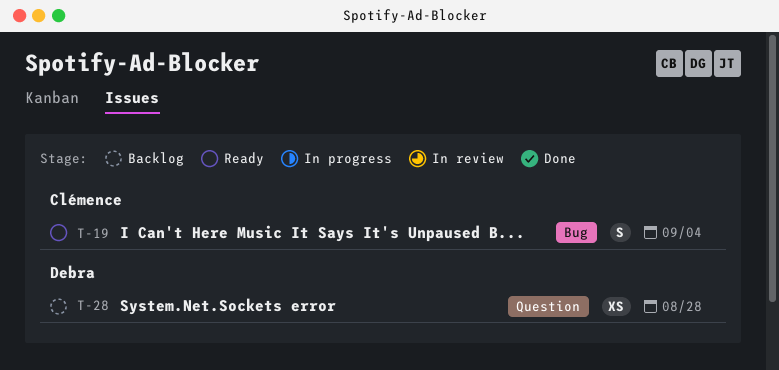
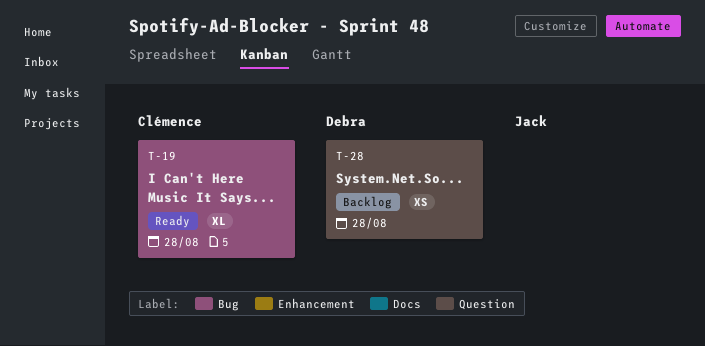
T-19, estimate: S -> XL
T-19, due: Sep 4 -> Aug 28

